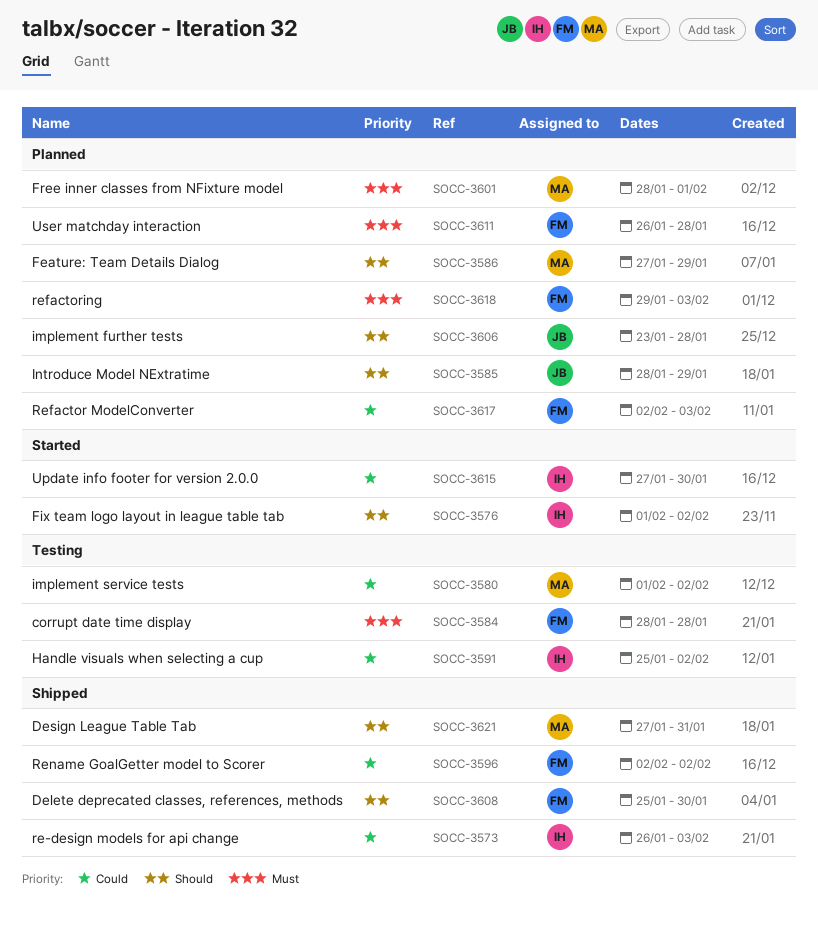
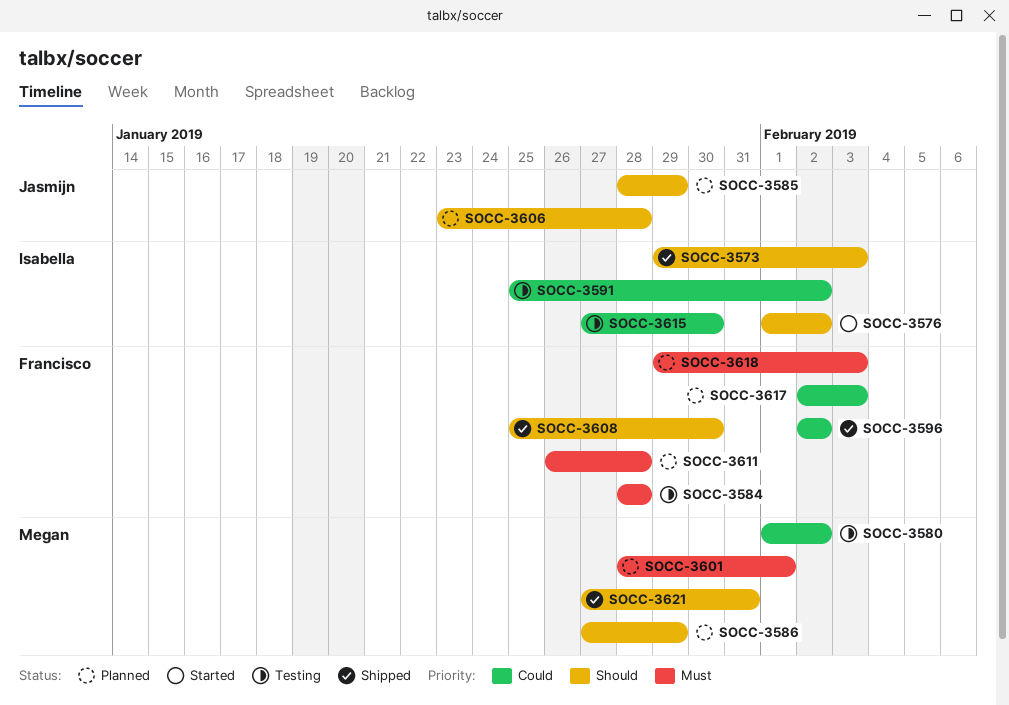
SOCC-3573, priority: Could -> Should
SOCC-3573, start: Jan 26 -> Jan 29
SOCC-3615, status: Started -> Testing

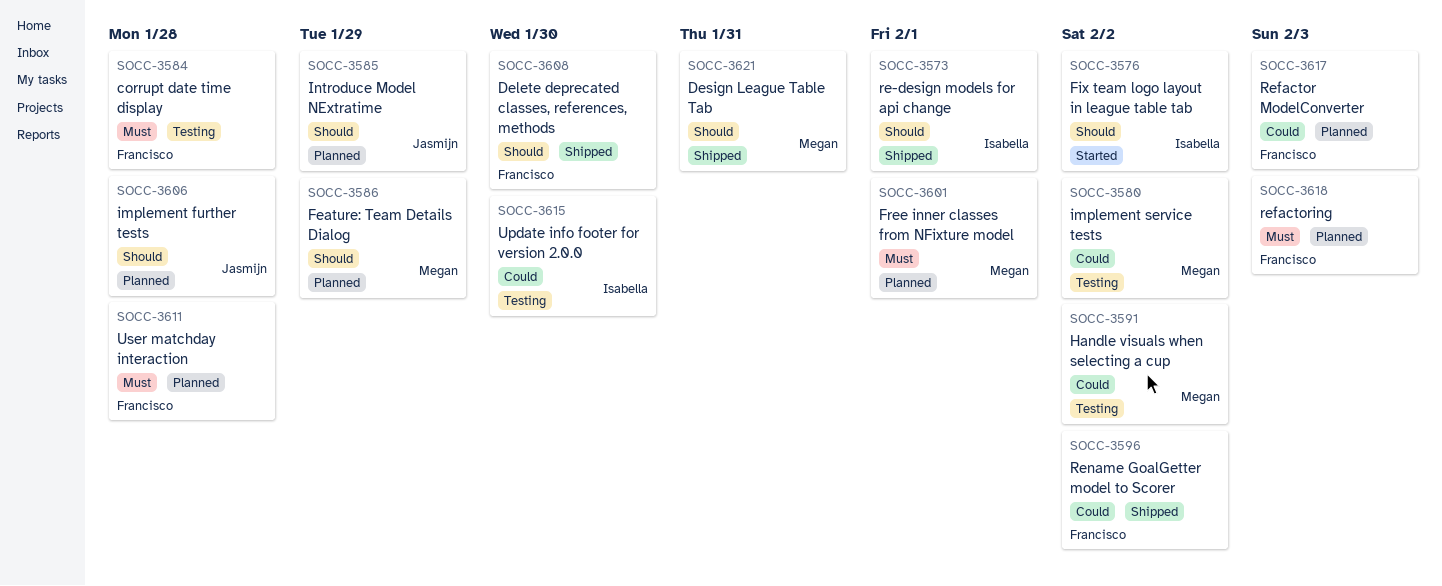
SOCC-3573, due: Feb 3 -> Feb 1
SOCC-3591, owner: Isabella -> Megan

